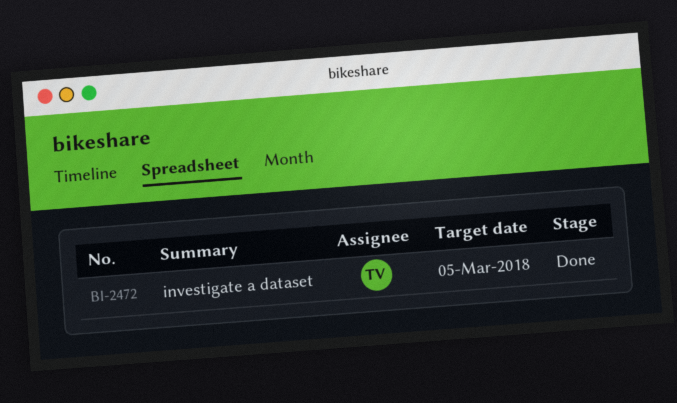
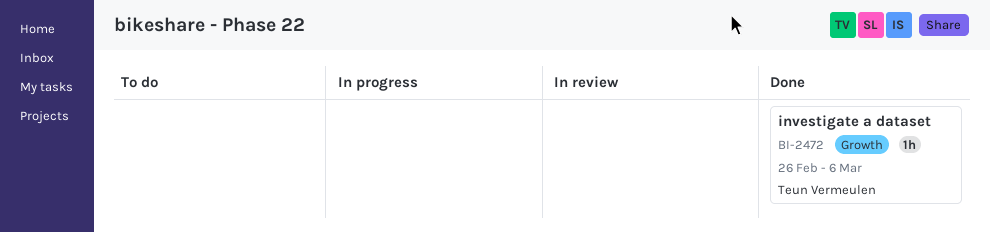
BI-2472, due: Mar 5 -> Mar 6

